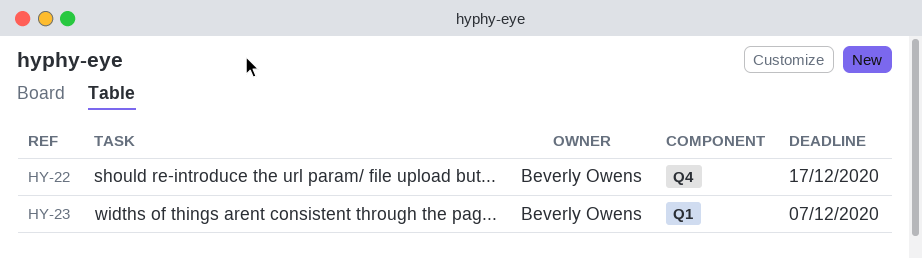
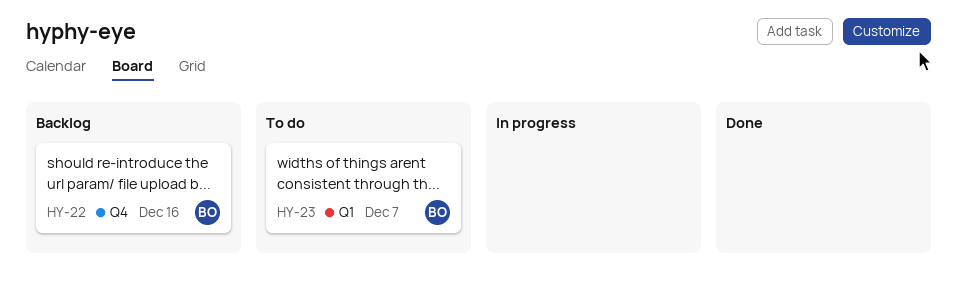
HY-22, due: Dec 17 -> Dec 16

